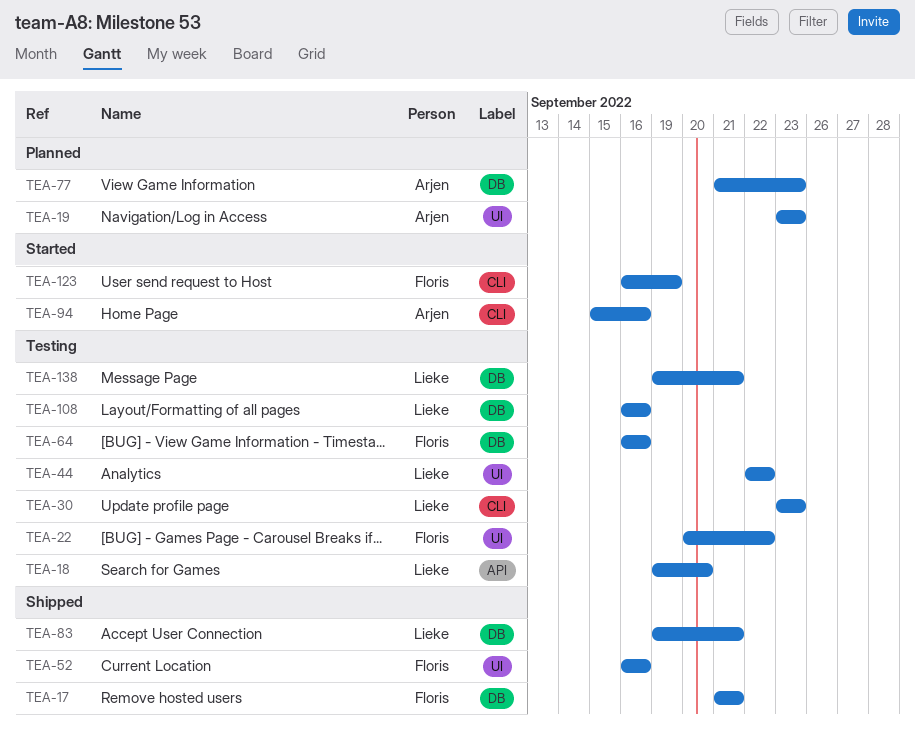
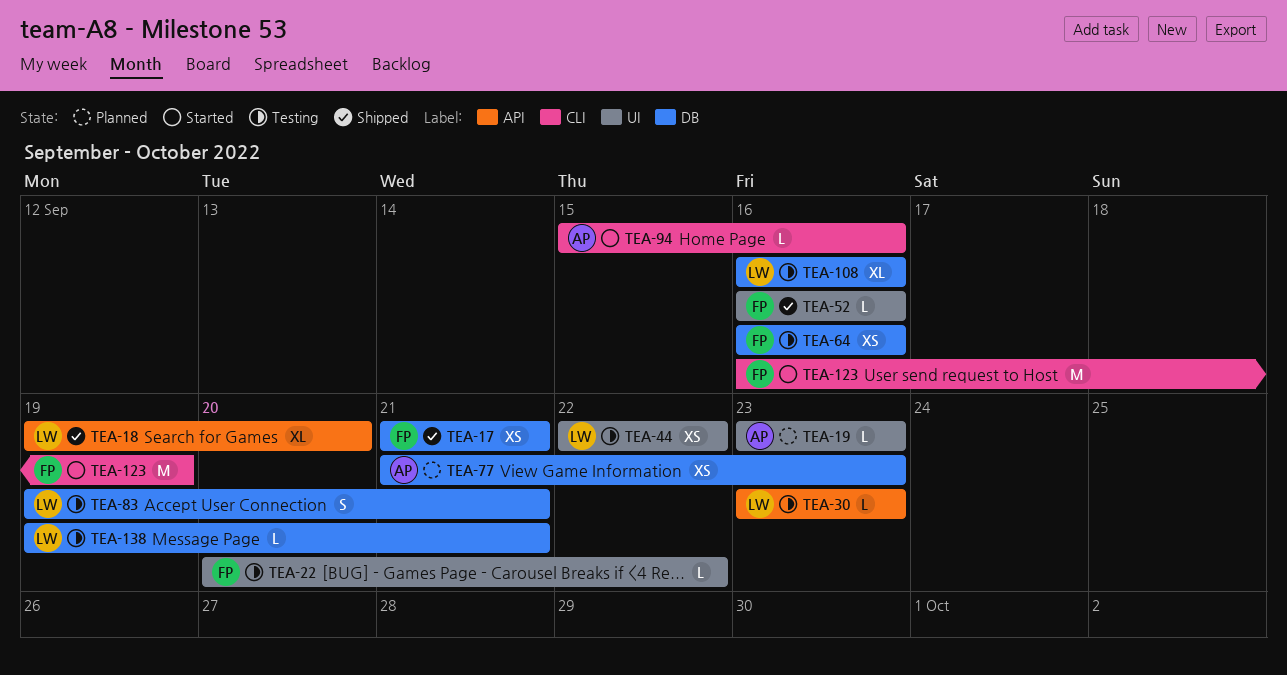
TEA-18, status: Testing -> Shipped
TEA-30, label: CLI -> API
TEA-83, status: Shipped -> Testing

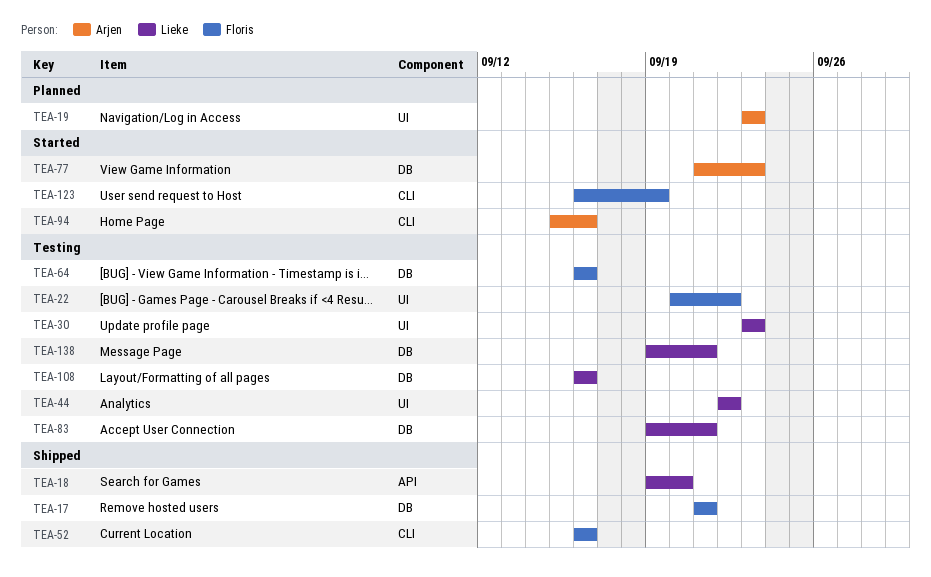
TEA-30, label: API -> UI
TEA-52, label: UI -> CLI
TEA-77, status: Planned -> Started

